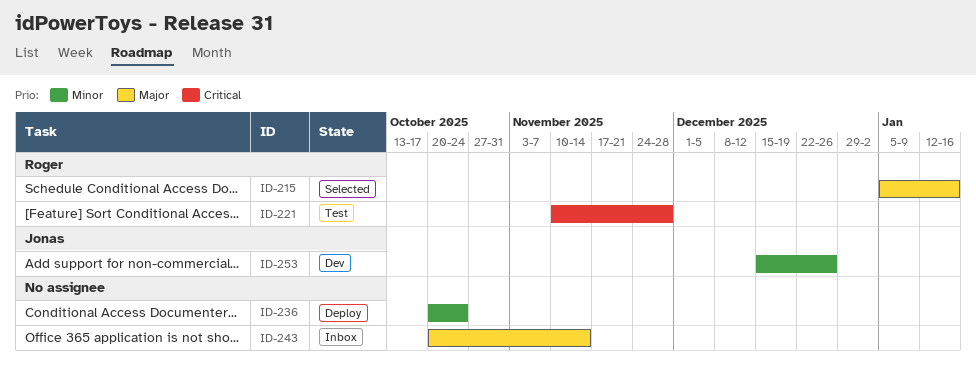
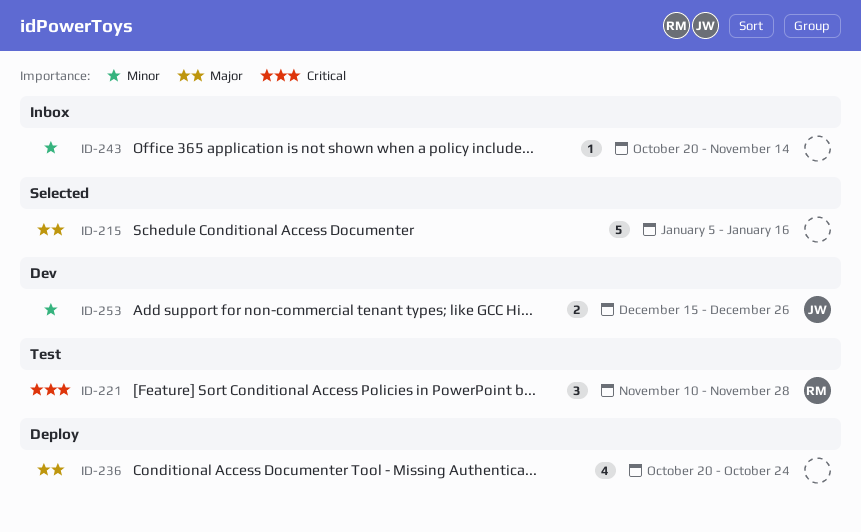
ID-215, owner: Roger -> none
ID-236, priority: Minor -> Major
ID-243, priority: Major -> Minor

